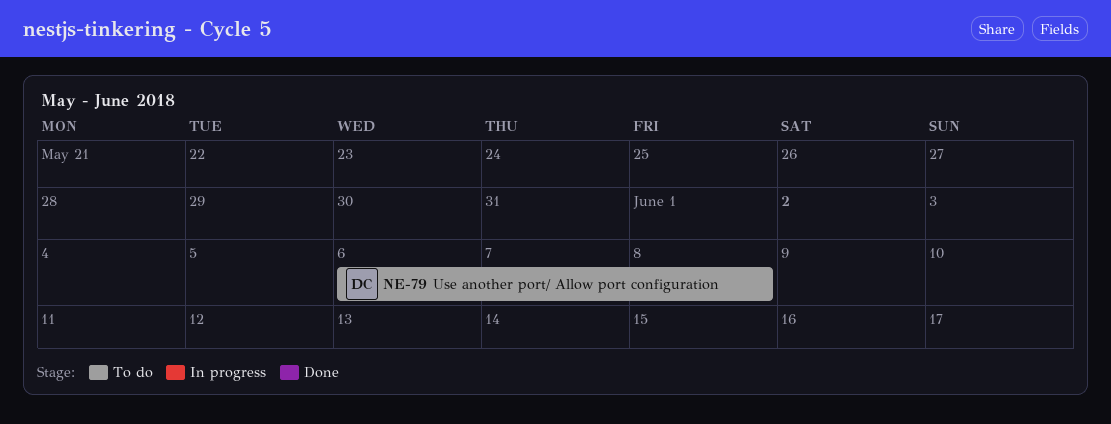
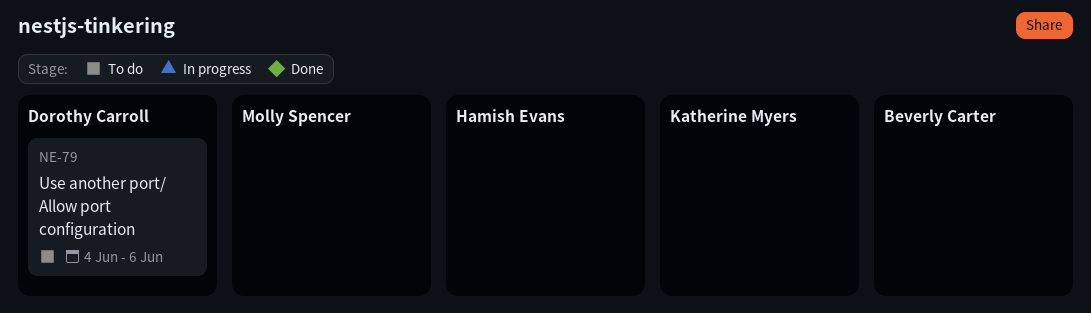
NE-79, start: Jun 6 -> Jun 4
NE-79, due: Jun 8 -> Jun 6

